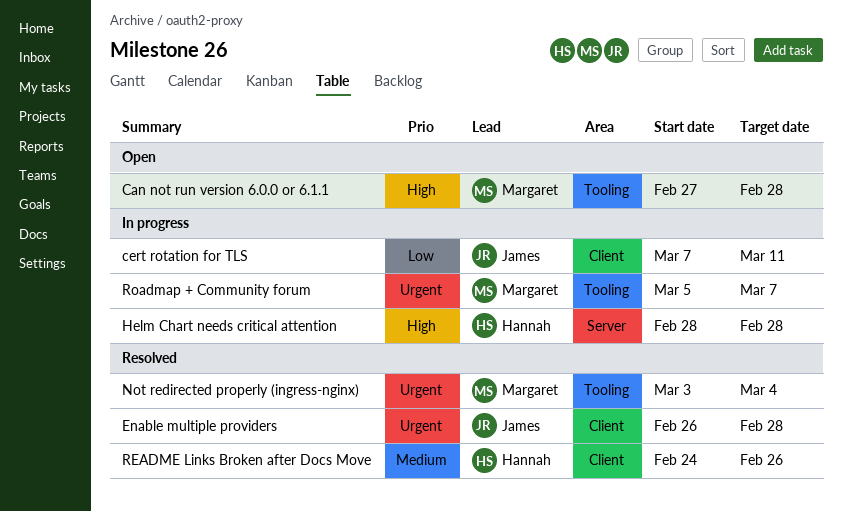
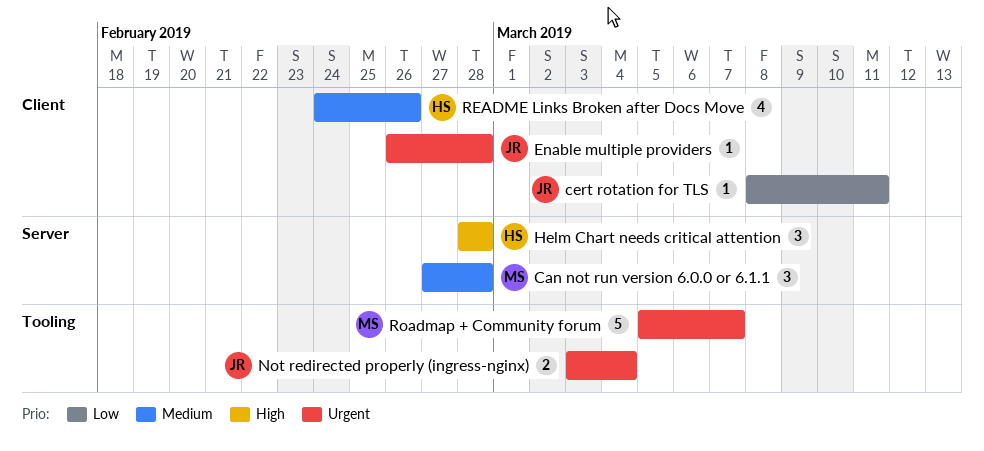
Can not run version 6.0.0 or 6.1.1, priority: High -> Medium
Can not run version 6.0.0 or 6.1.1, label: Tooling -> Server
cert rotation for TLS, start: Mar 7 -> Mar 8
Not redirected properly (ingress-nginx), owner: Margaret -> James

